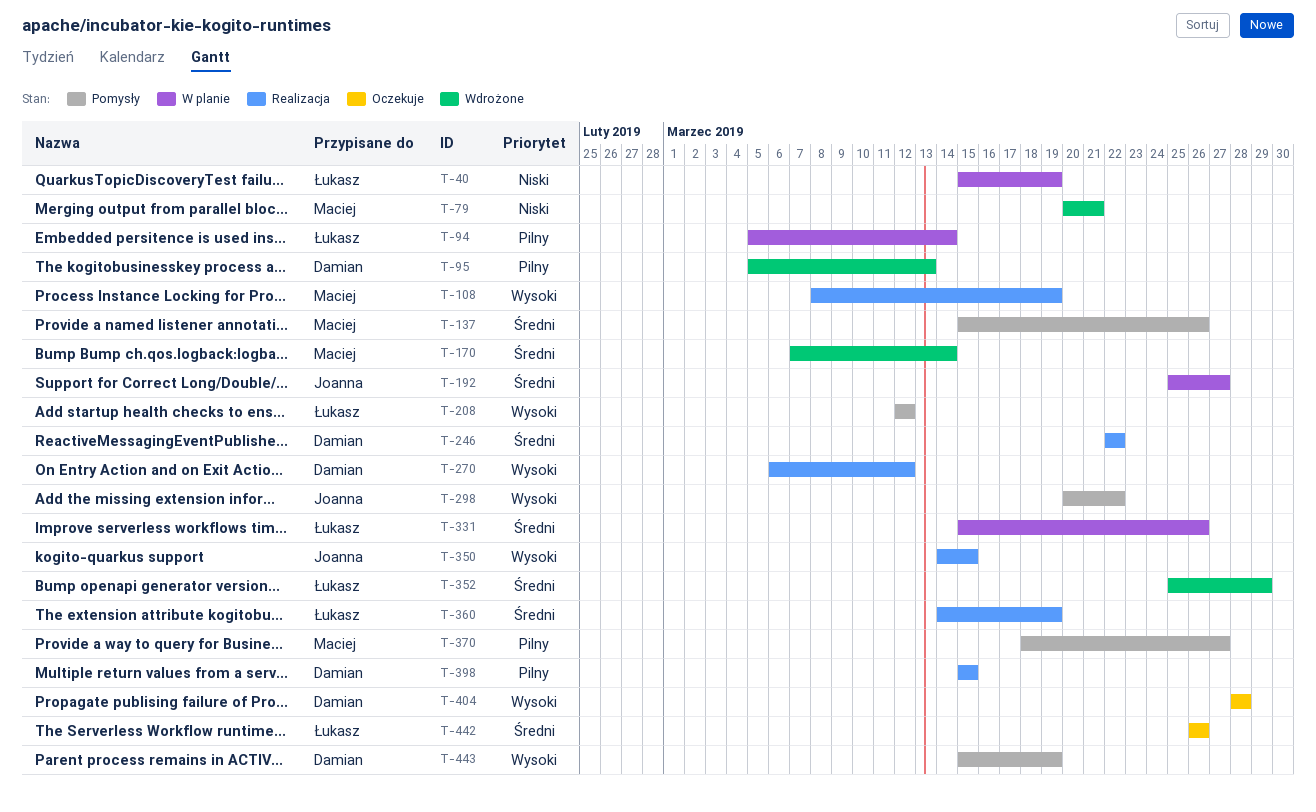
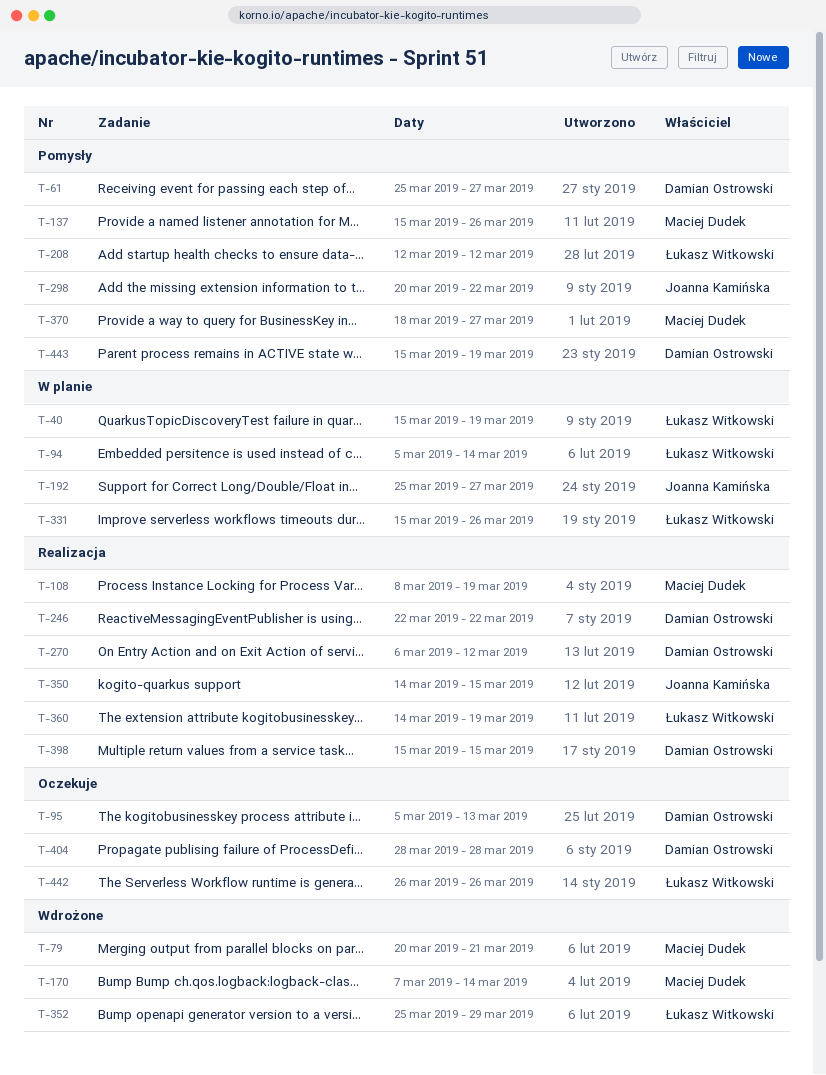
T-61: none -> present
T-95, status: Wdrożone -> Oczekuje

